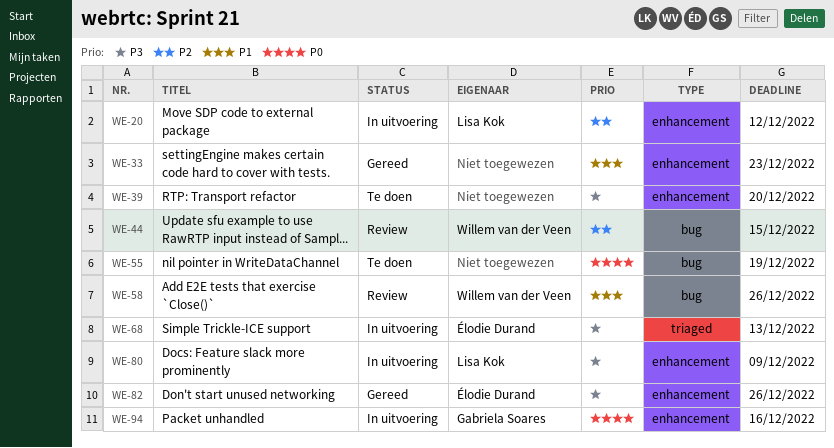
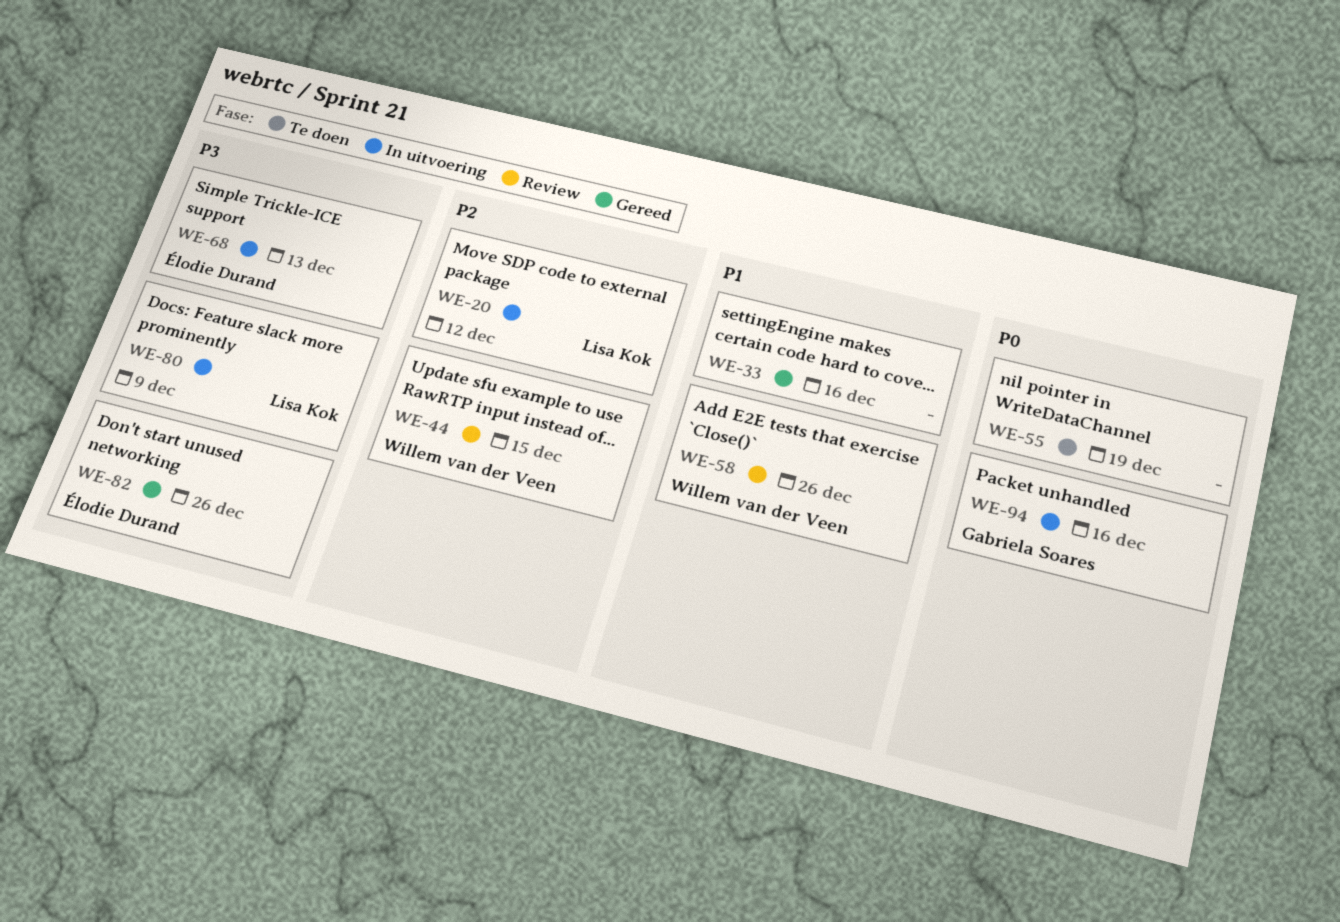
WE-33, due: Dec 23 -> Dec 16
WE-39: present -> none

